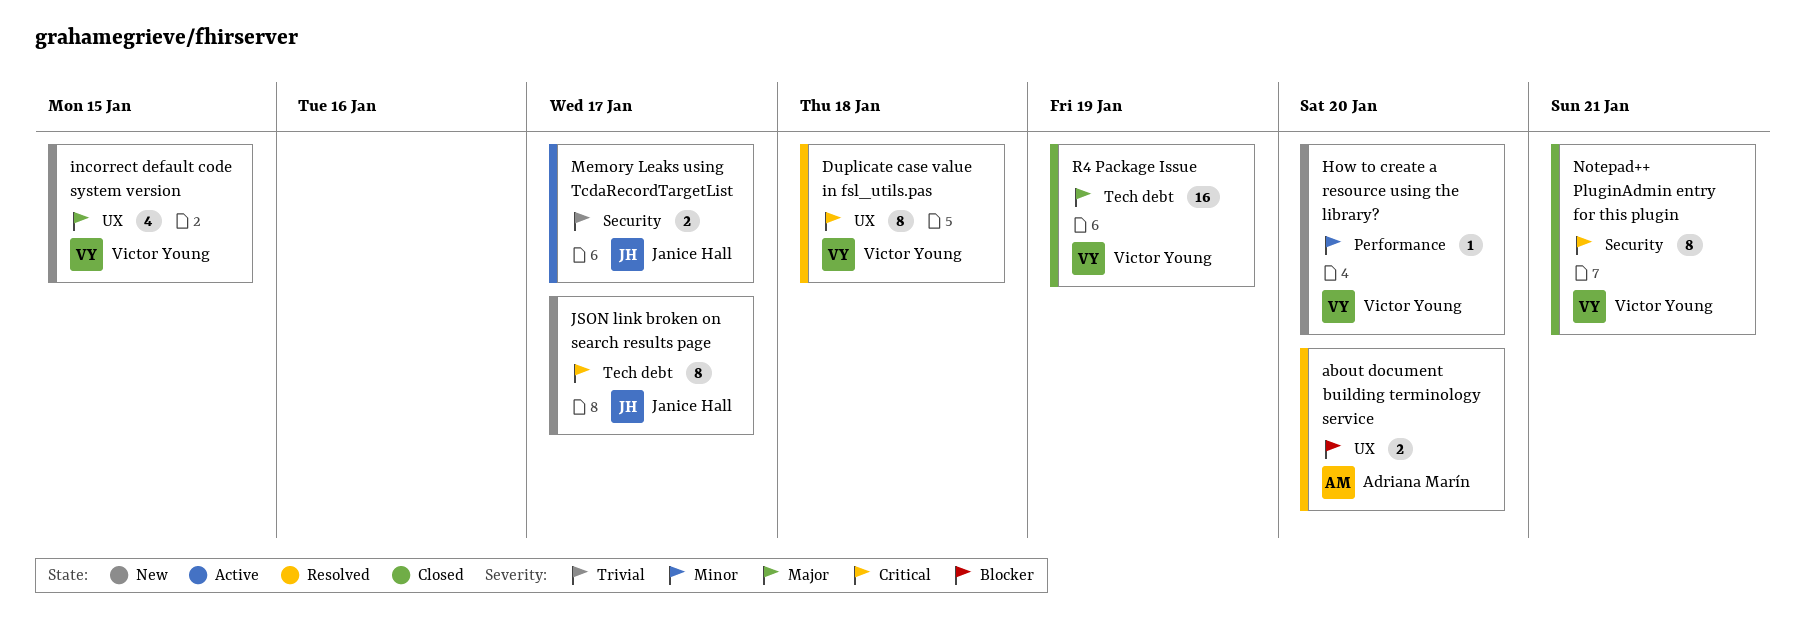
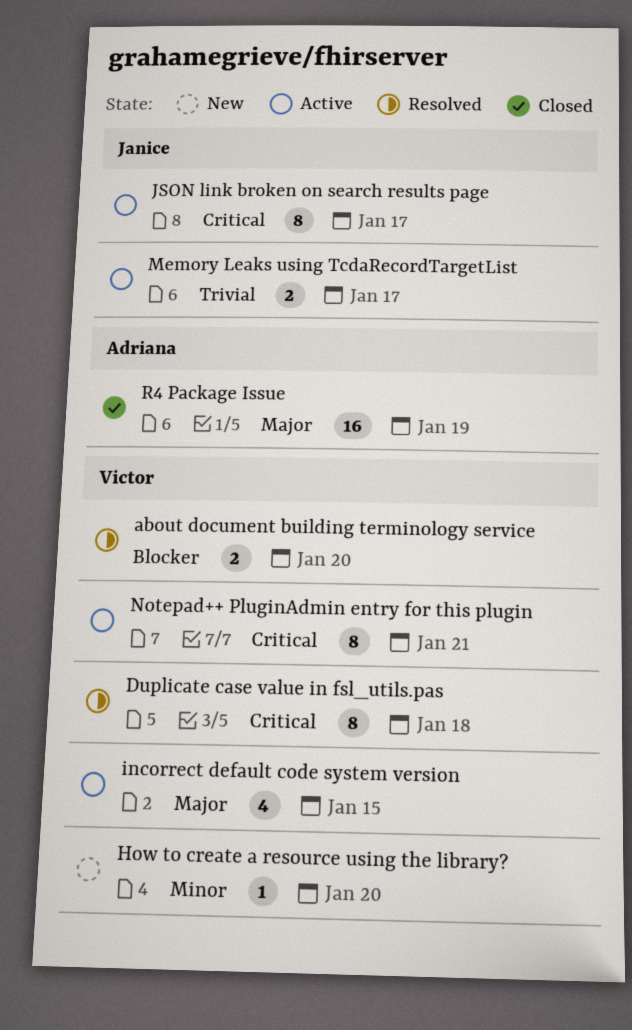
about document building terminology service, owner: Adriana Marín -> Victor Young
incorrect default code system version, status: New -> Active
JSON link broken on search results page, status: New -> Active
Notepad++ PluginAdmin entry for this plugin, status: Closed -> Active
R4 Package Issue, owner: Victor Young -> Adriana Marín

